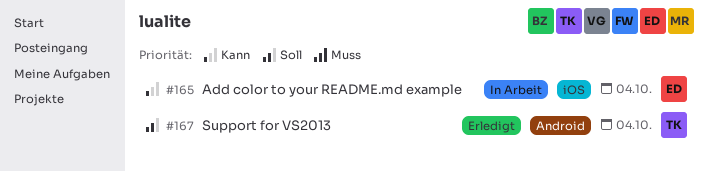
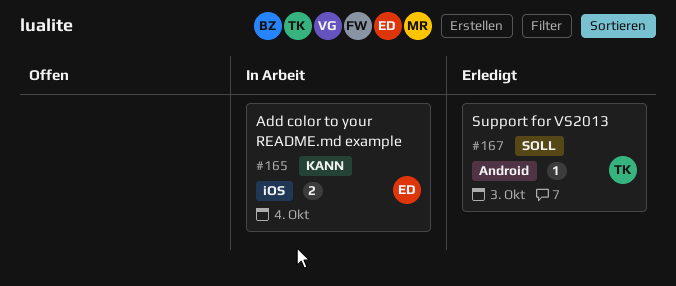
#167, due: Oct 4 -> Oct 3

